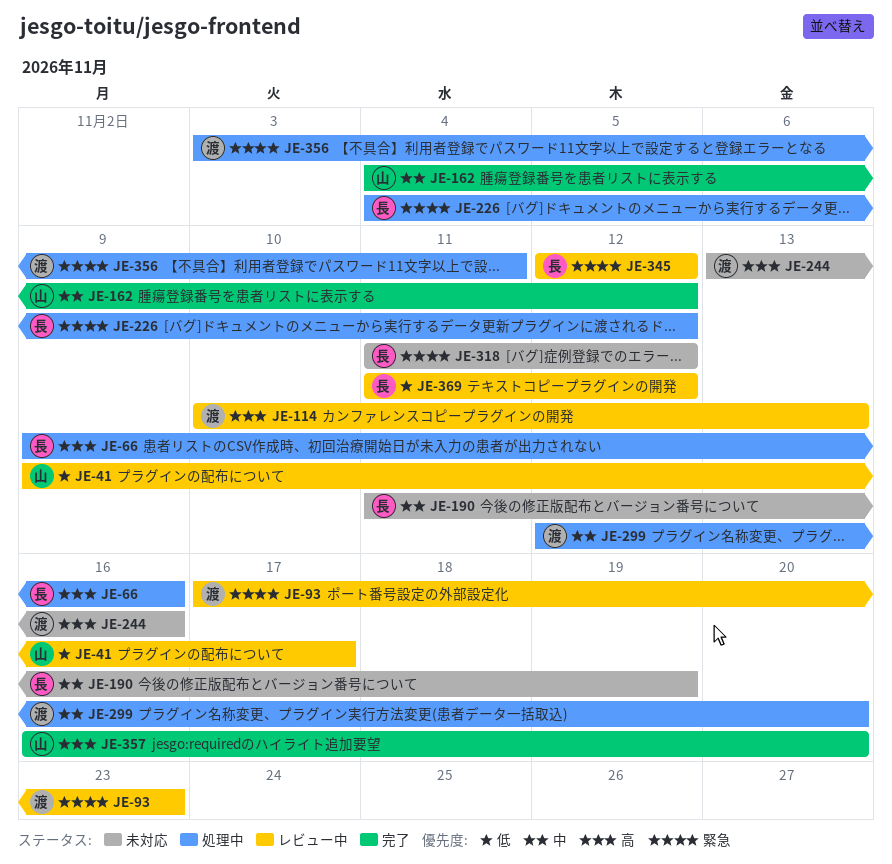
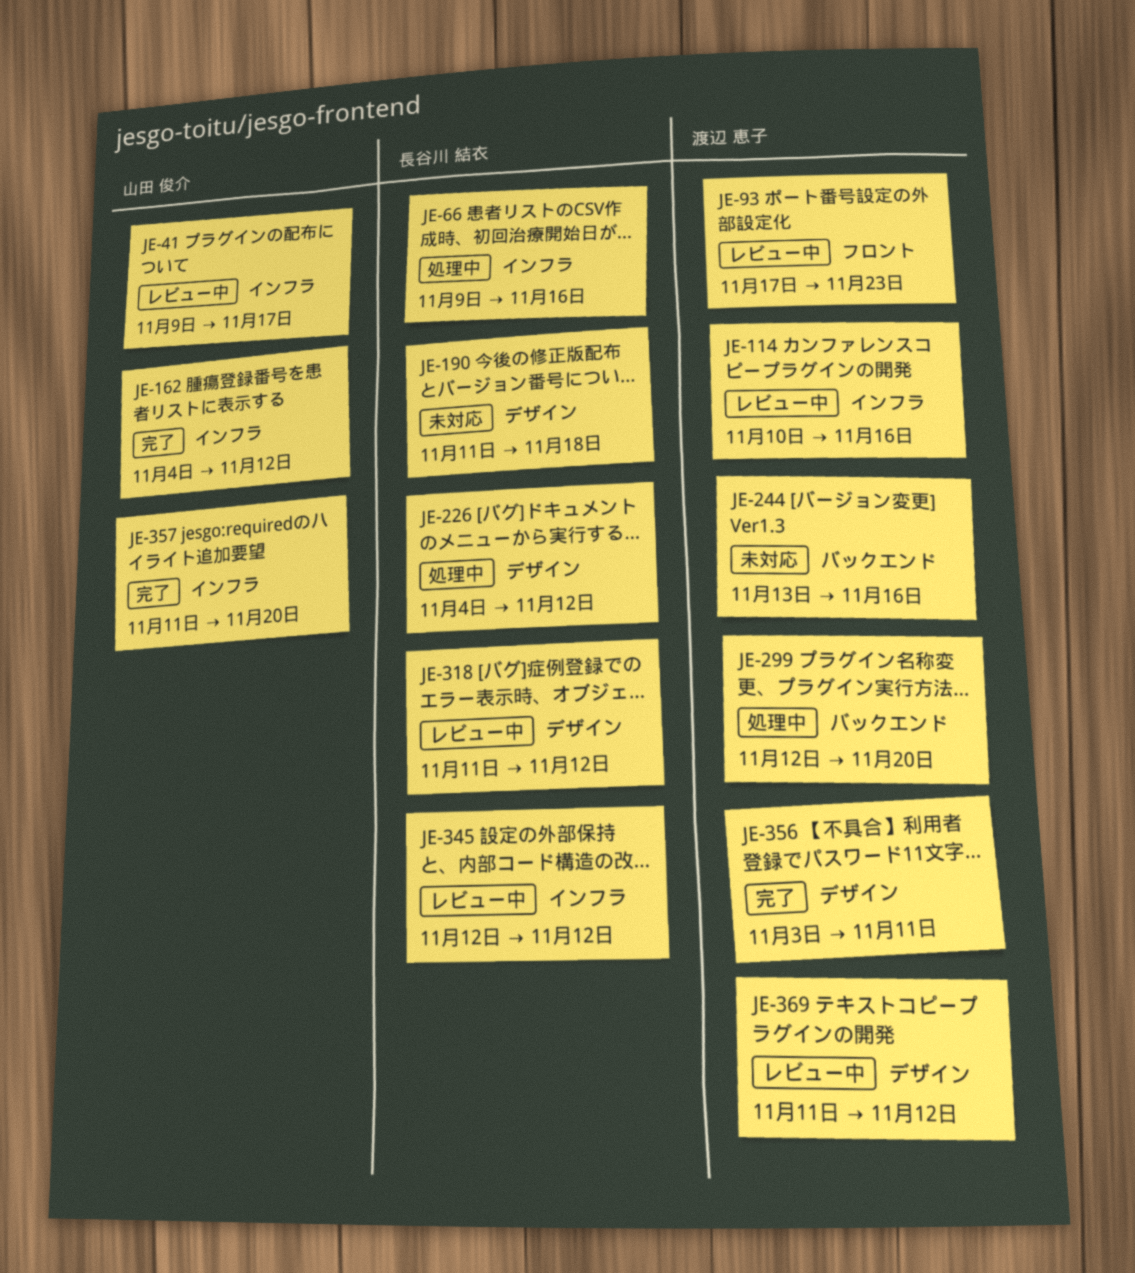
JE-114, due: Nov 13 -> Nov 16
JE-190, due: Nov 19 -> Nov 18
JE-318, status: 未対応 -> レビュー中
JE-356, status: 処理中 -> 完了
JE-357, start: Nov 16 -> Nov 11
JE-369, owner: 長谷川 結衣 -> 渡辺 恵子

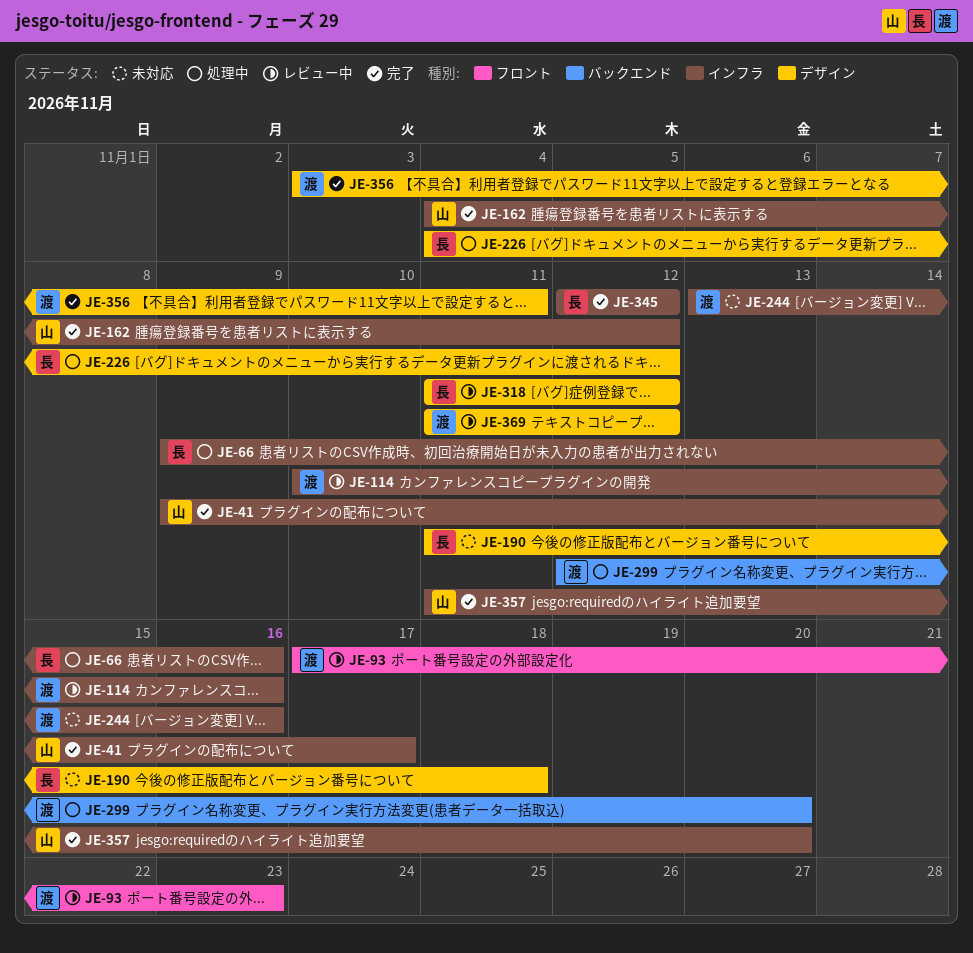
JE-41, status: レビュー中 -> 完了
JE-244, label: バックエンド -> インフラ
JE-345, status: レビュー中 -> 完了

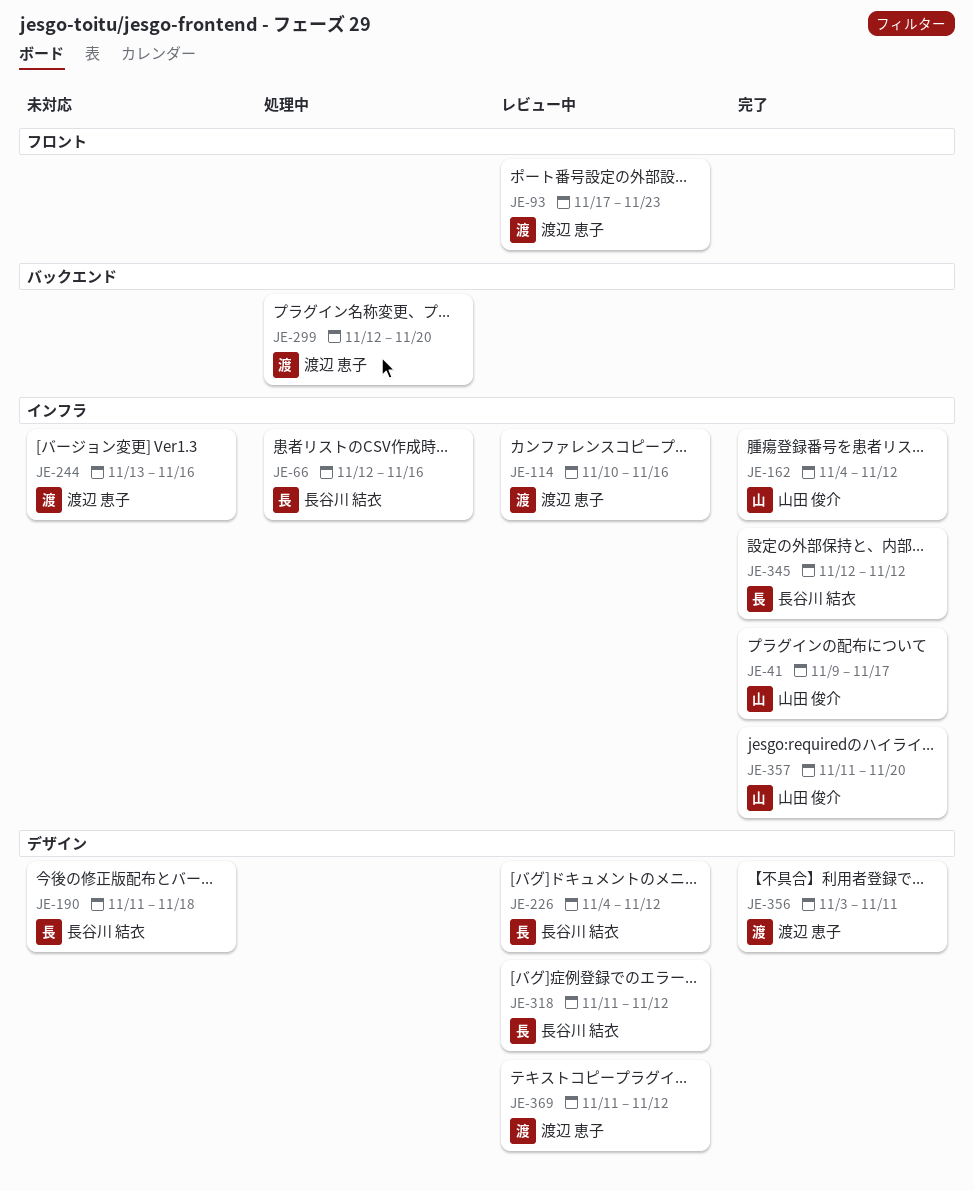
JE-66, start: Nov 9 -> Nov 12
JE-226, status: 処理中 -> レビュー中

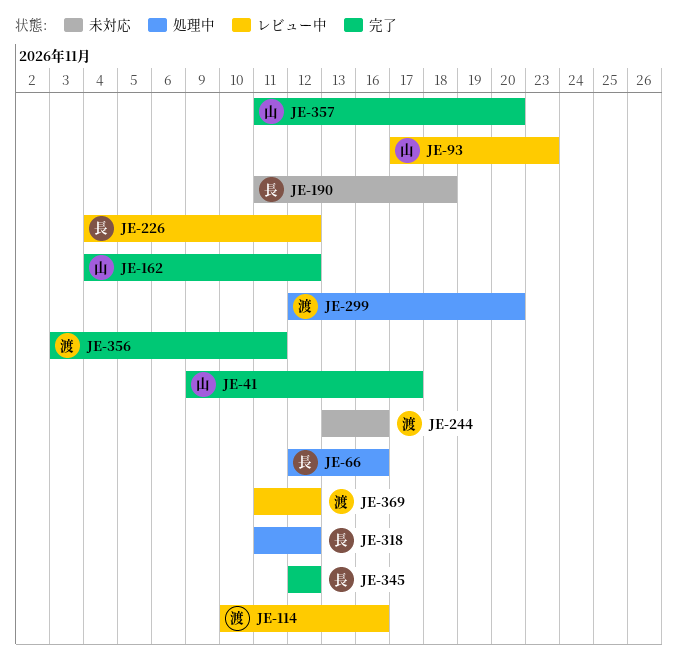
JE-93, owner: 渡辺 恵子 -> 山田 俊介
JE-318, status: レビュー中 -> 処理中

